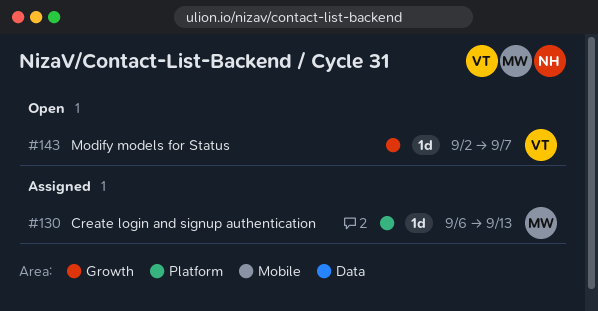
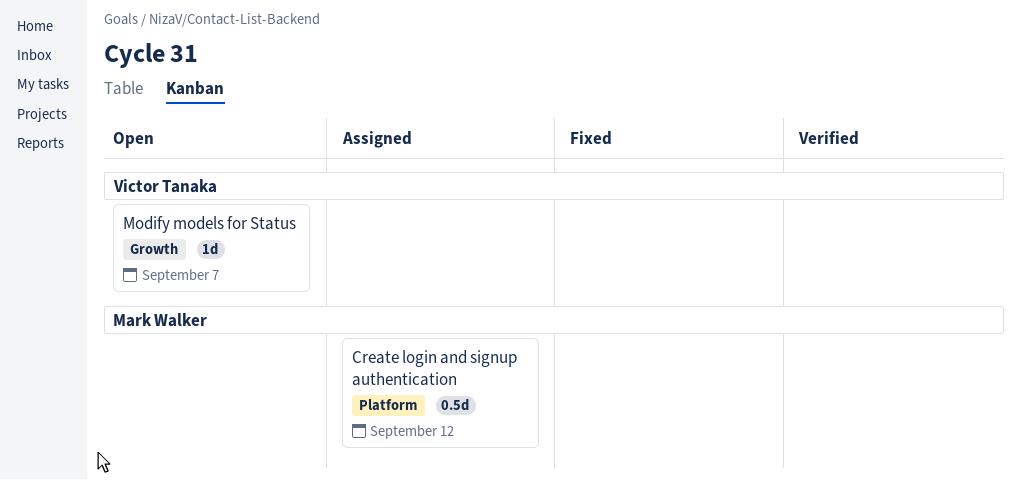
Create login and signup authentication, estimate: 1d -> 0.5d
Create login and signup authentication, due: Sep 13 -> Sep 12

